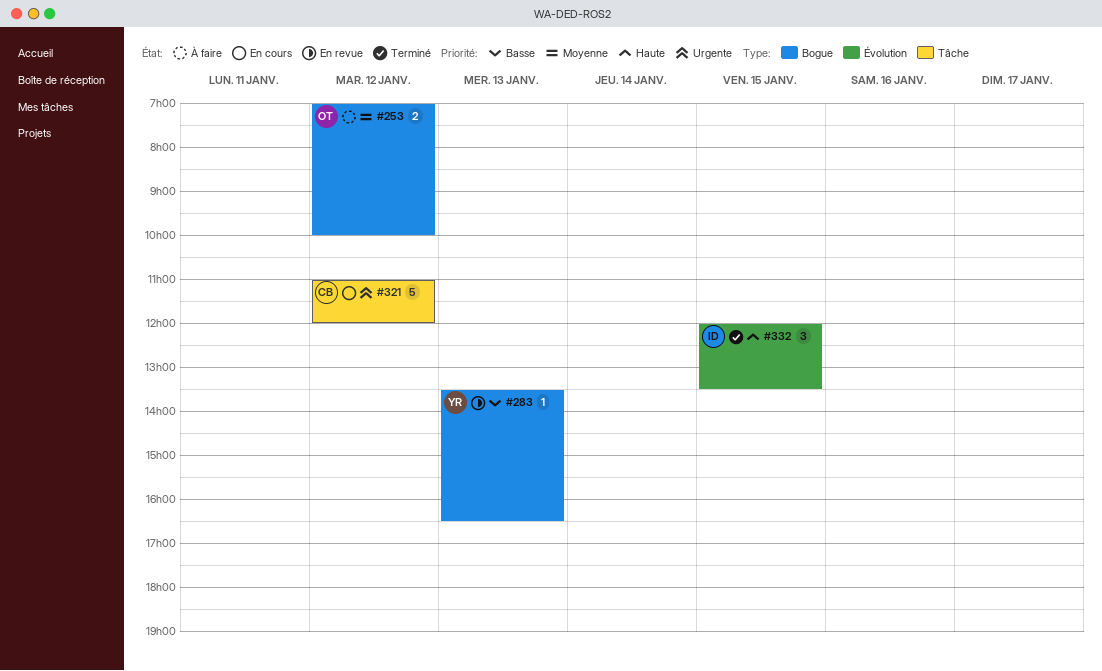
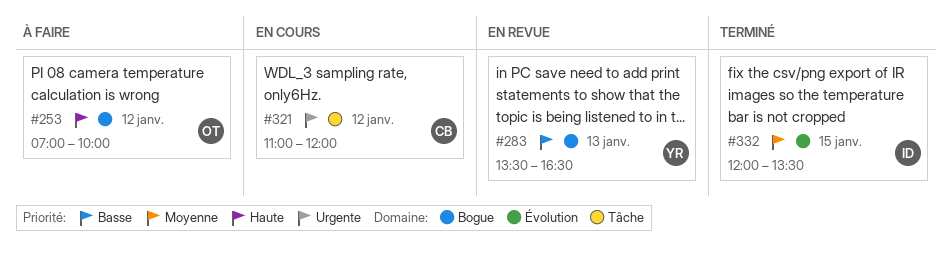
#253, priority: Moyenne -> Haute
#332, priority: Haute -> Moyenne

